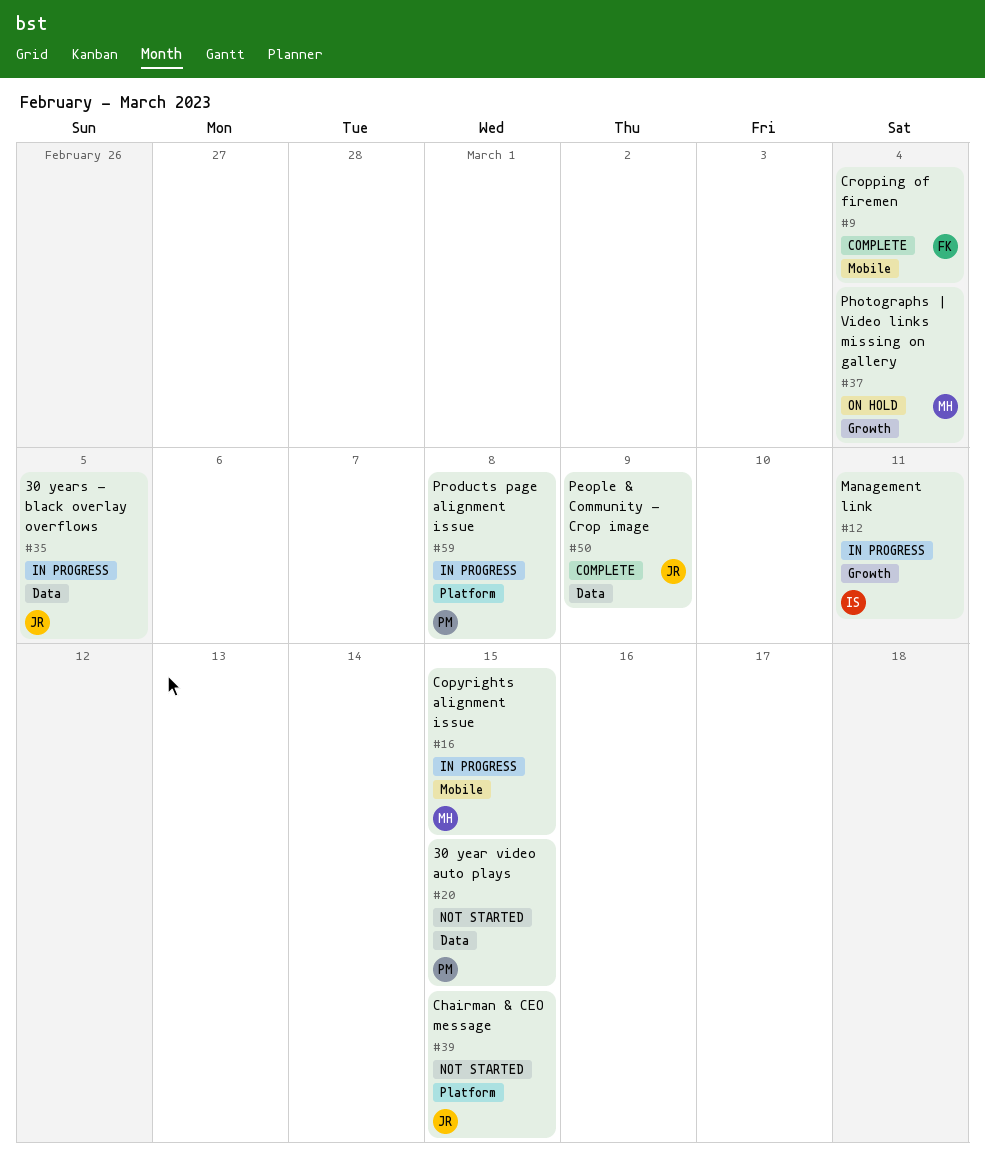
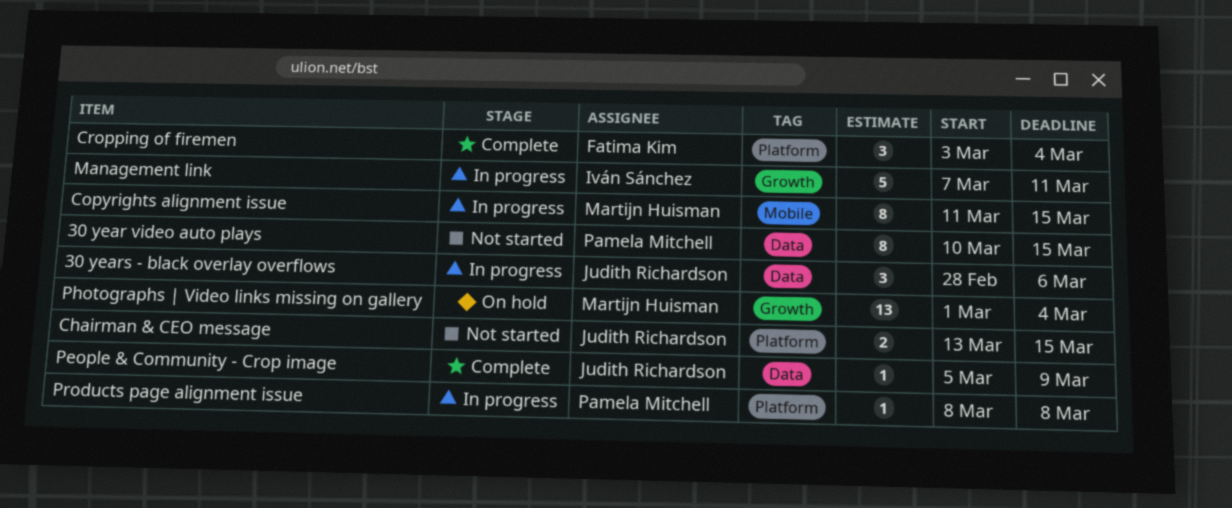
30 years - black overlay overflows, due: Mar 5 -> Mar 6
Cropping of firemen, label: Mobile -> Platform

